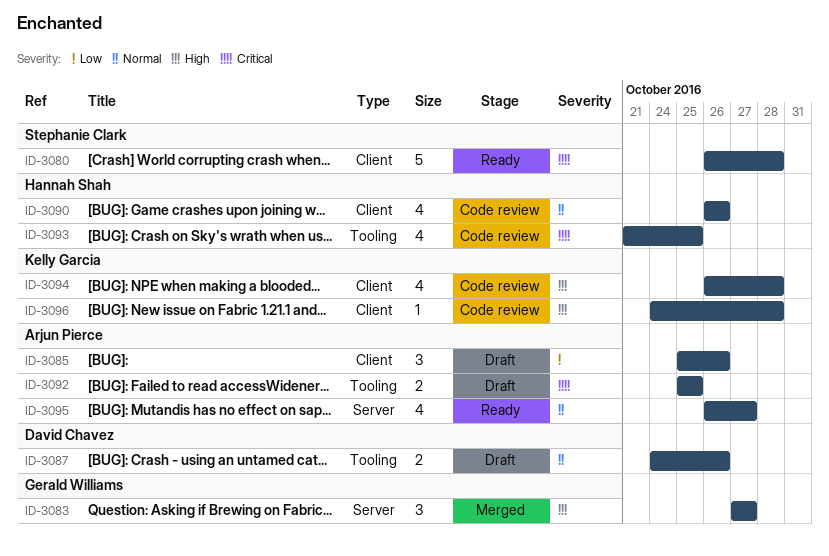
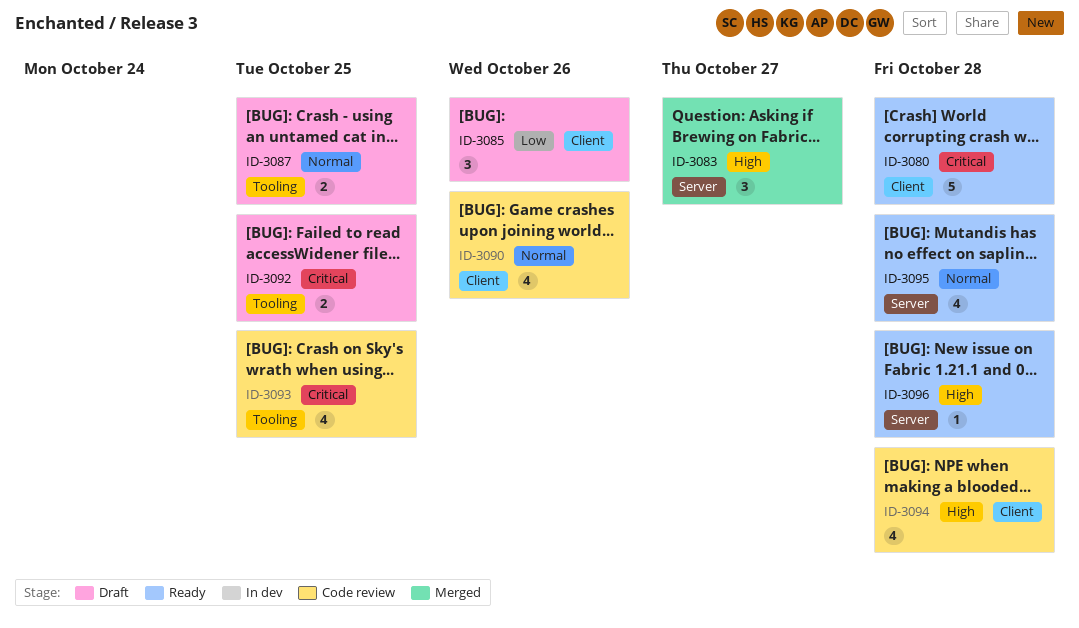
ID-3087, due: Oct 26 -> Oct 25
ID-3095, due: Oct 27 -> Oct 28
ID-3096, status: Code review -> Ready
ID-3096, label: Client -> Server

